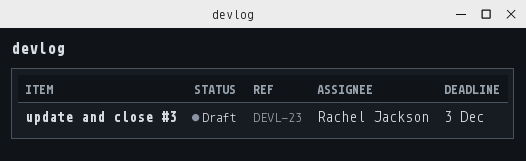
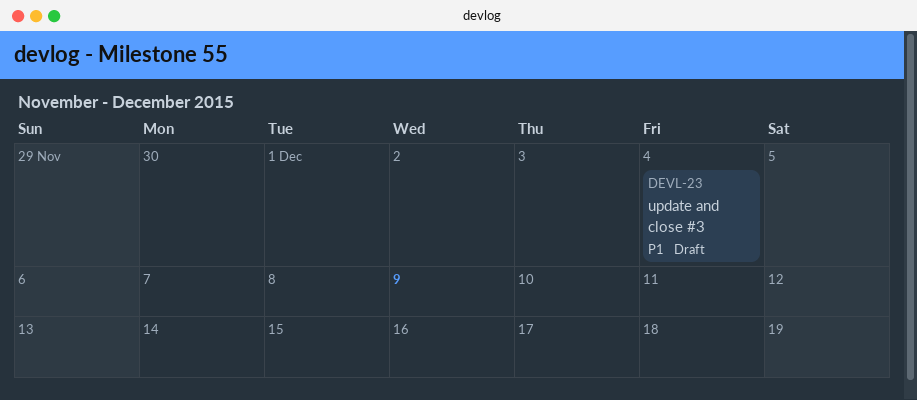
DEVL-23, due: Dec 3 -> Dec 4

